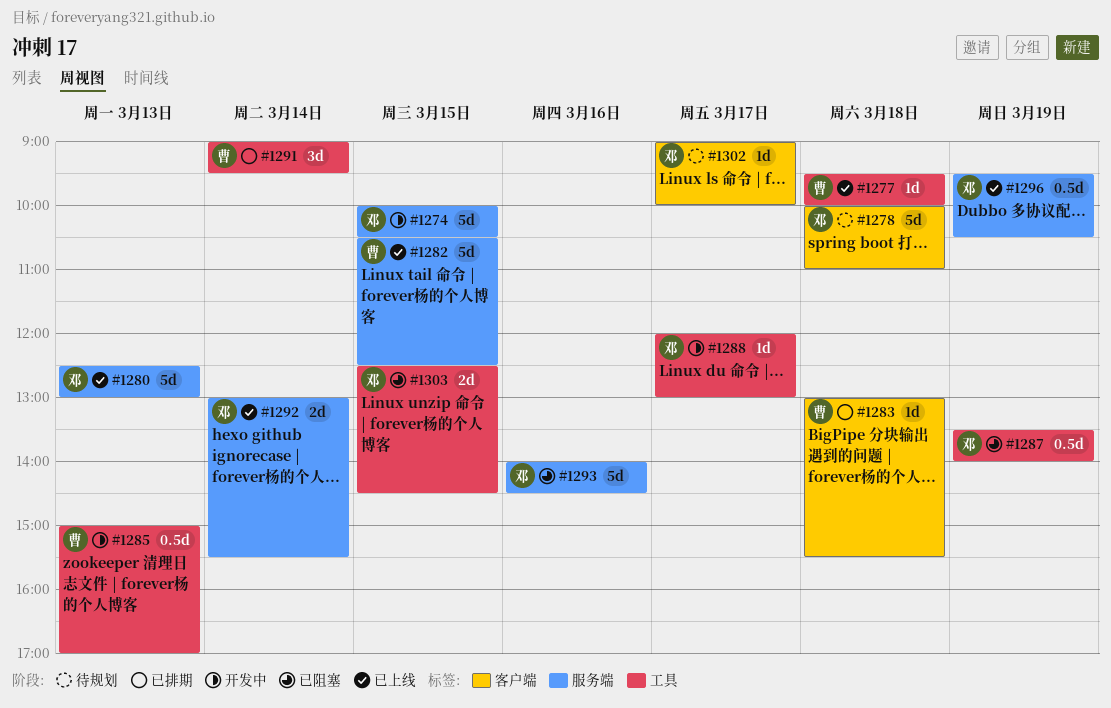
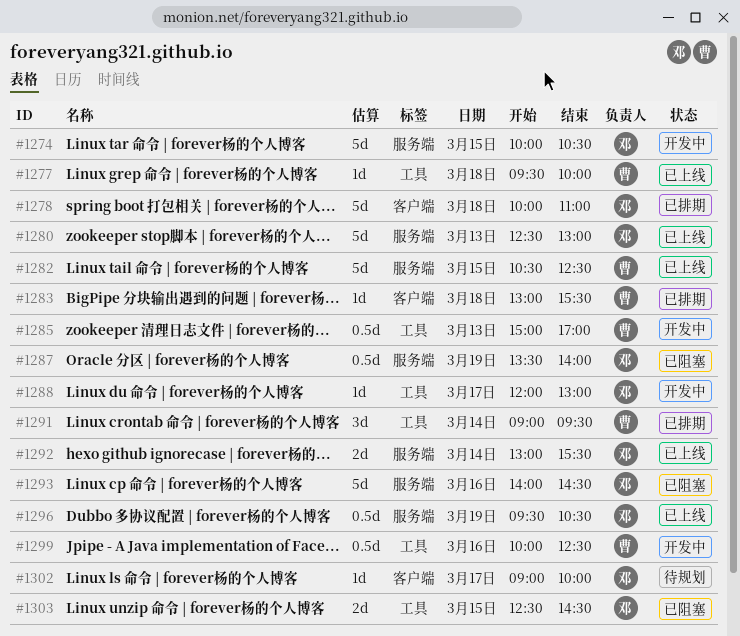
#1278, status: 待规划 -> 已排期
#1287, label: 工具 -> 服务端
#1299: none -> present

